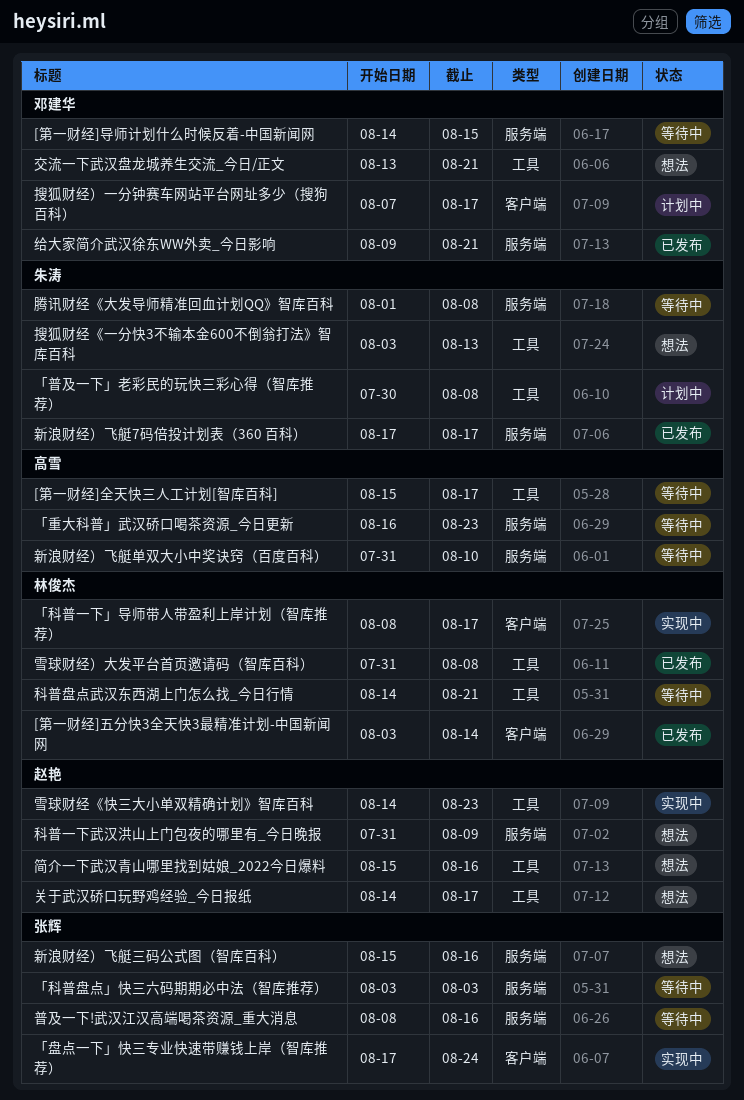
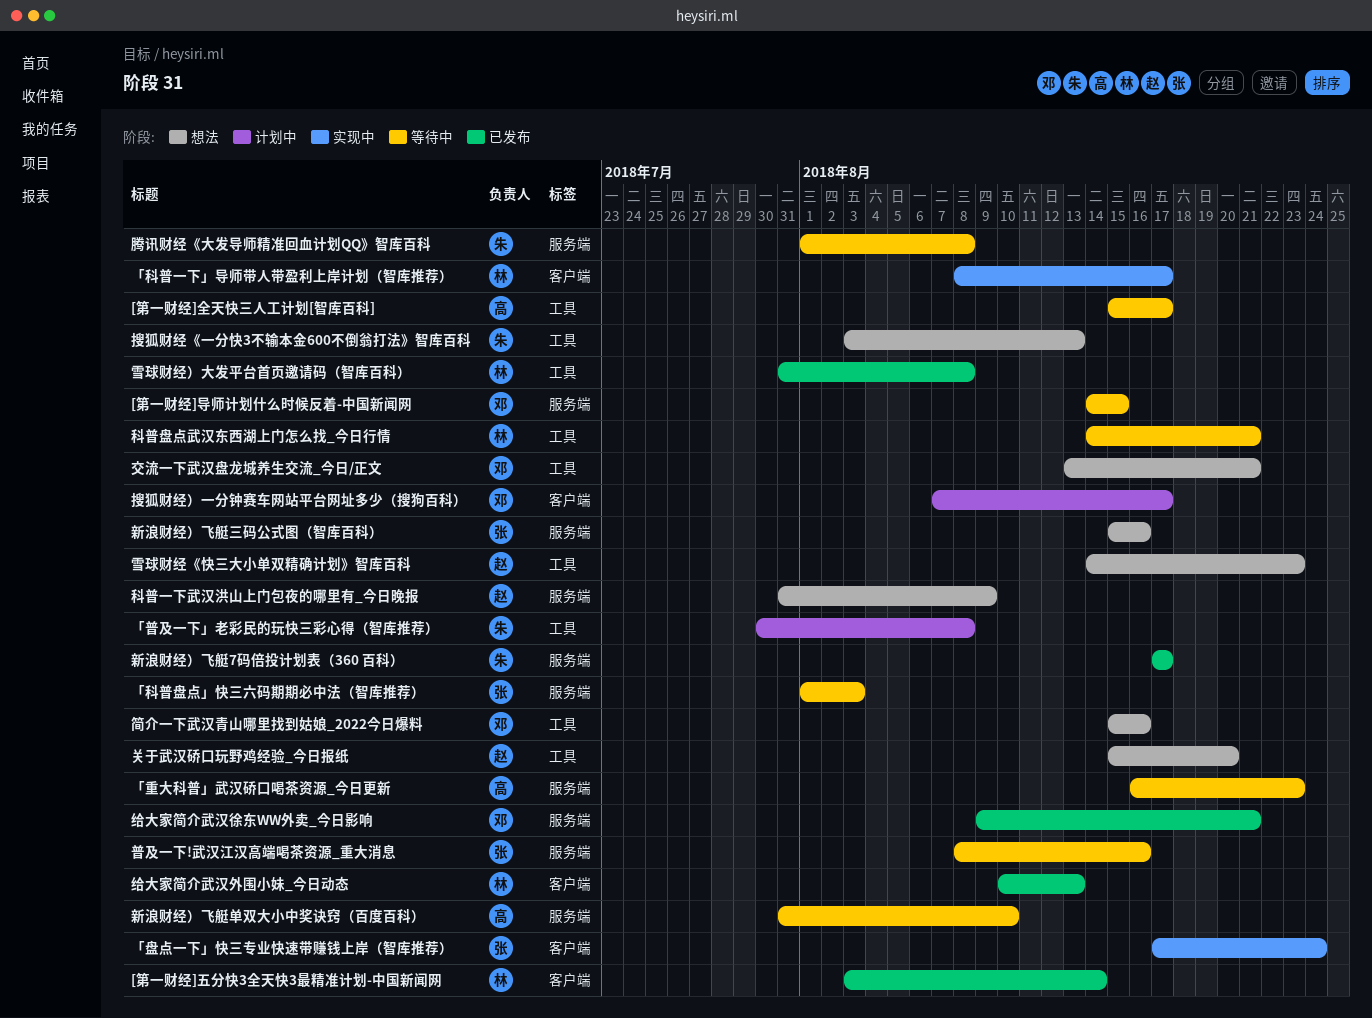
「科普盘点」快三六码期期必中法（智库推荐）, start: Aug 3 -> Aug 1
关于武汉硚口玩野鸡经验_今日报纸, start: Aug 14 -> Aug 15
关于武汉硚口玩野鸡经验_今日报纸, due: Aug 17 -> Aug 20
简介一下武汉青山哪里找到姑娘_2022今日爆料, owner: 赵艳 -> 邓建华
给大家简介武汉外围小妹_今日动态: none -> present
雪球财经《快三大小单双精确计划》智库百科, status: 实现中 -> 想法

